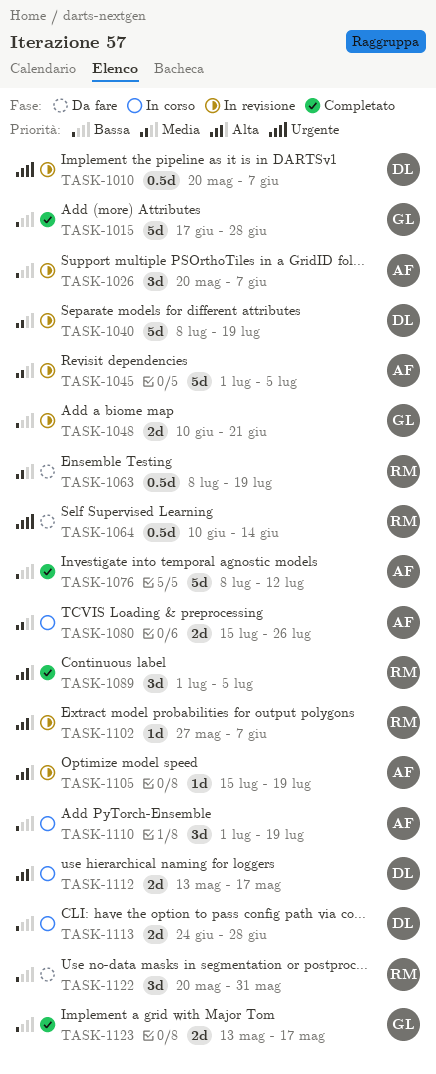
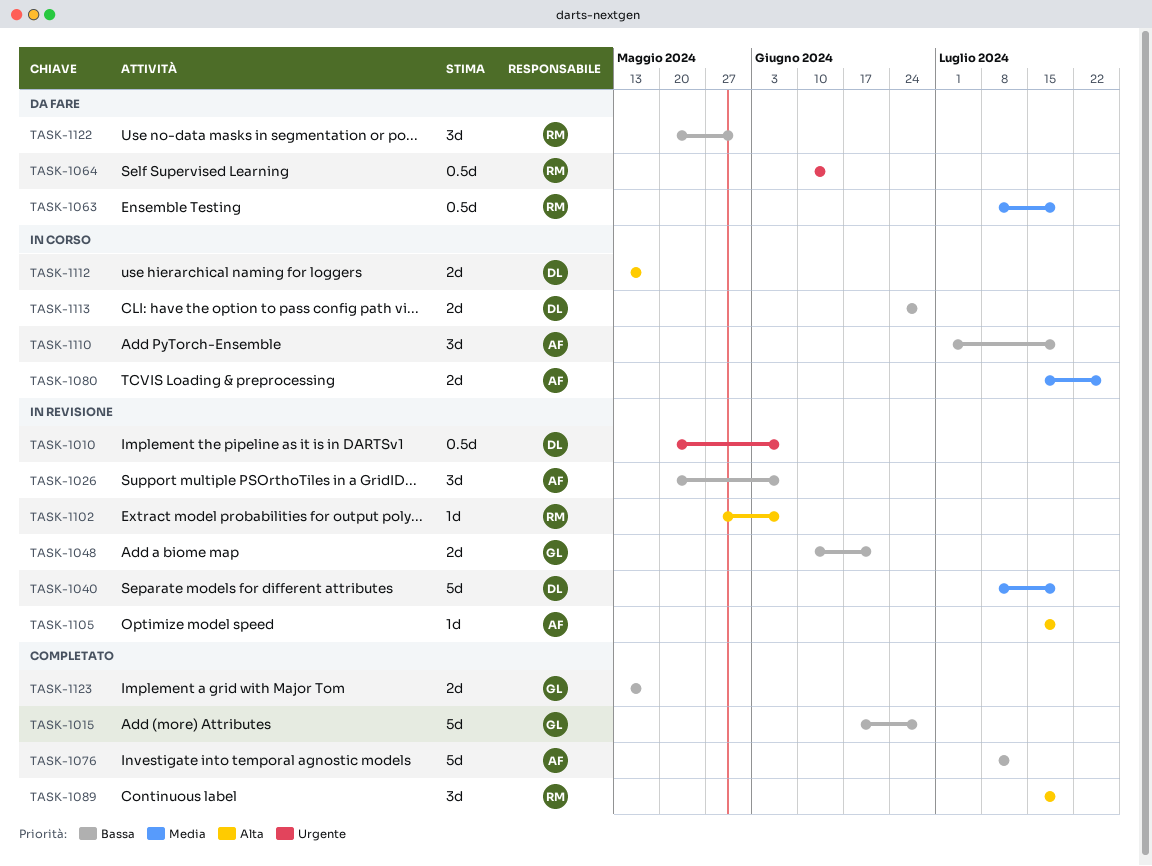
TASK-1045: present -> none
TASK-1089, start: Jul 1 -> Jul 15
TASK-1089, due: Jul 5 -> Jul 19

